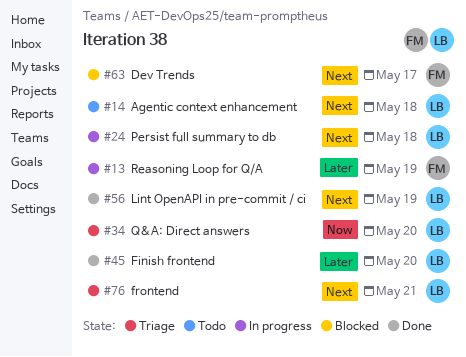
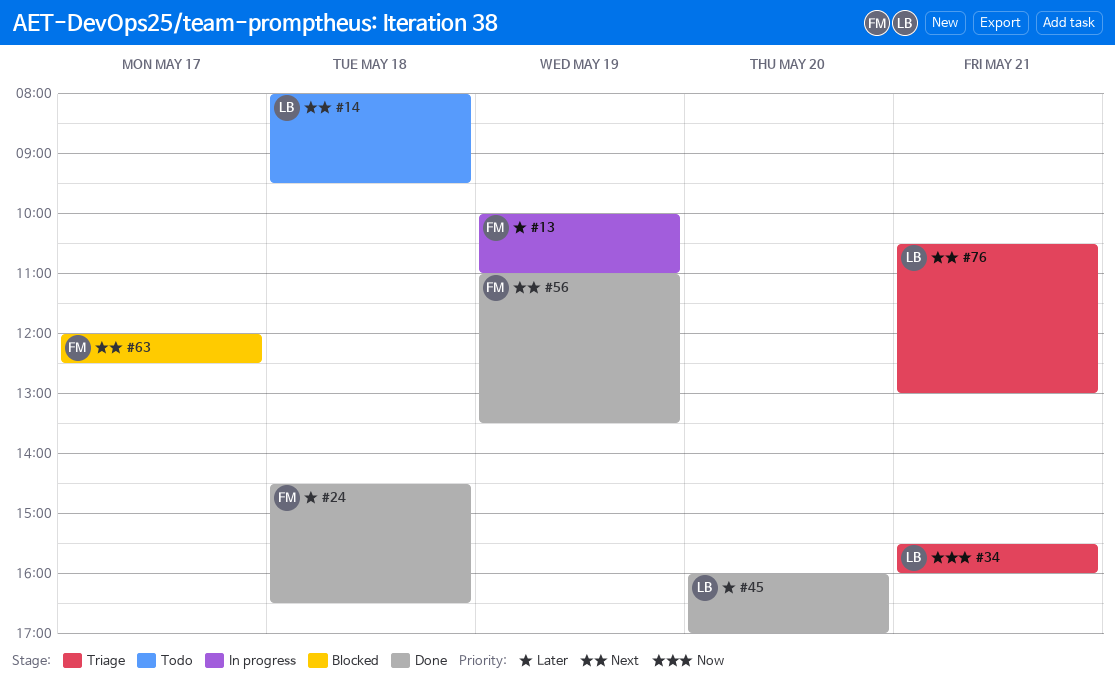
#24, status: In progress -> Done
#24, owner: LB -> FM
#24, priority: Next -> Later
#34, day: May 20 -> May 21
#56, owner: LB -> FM

